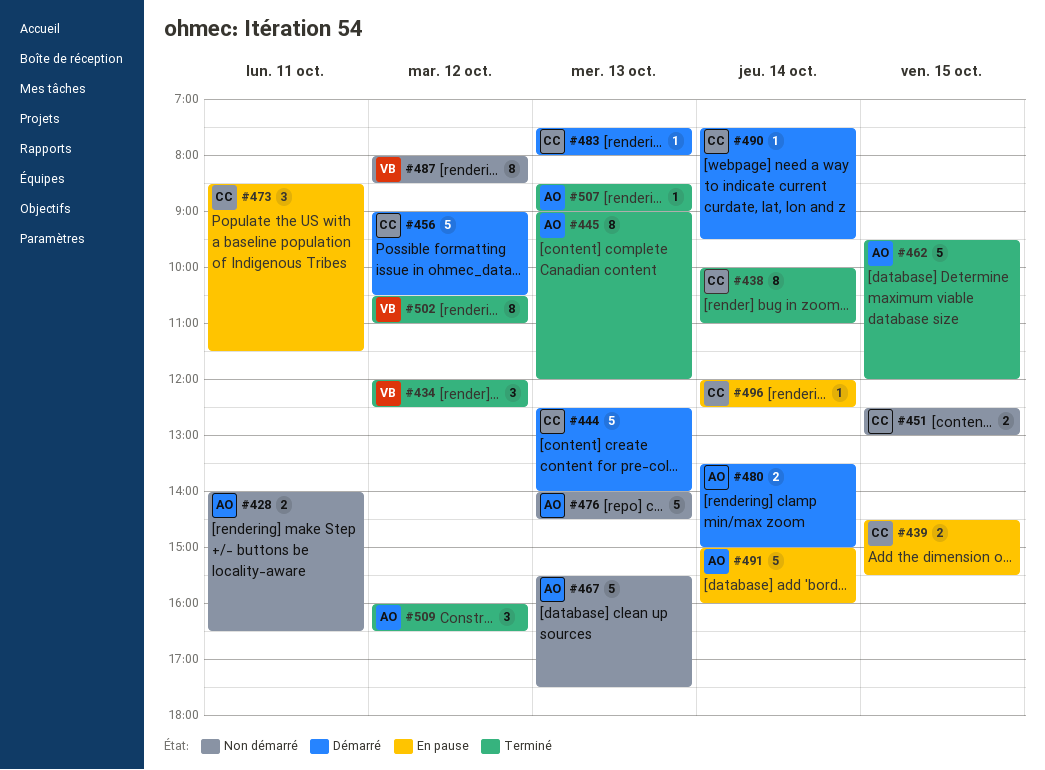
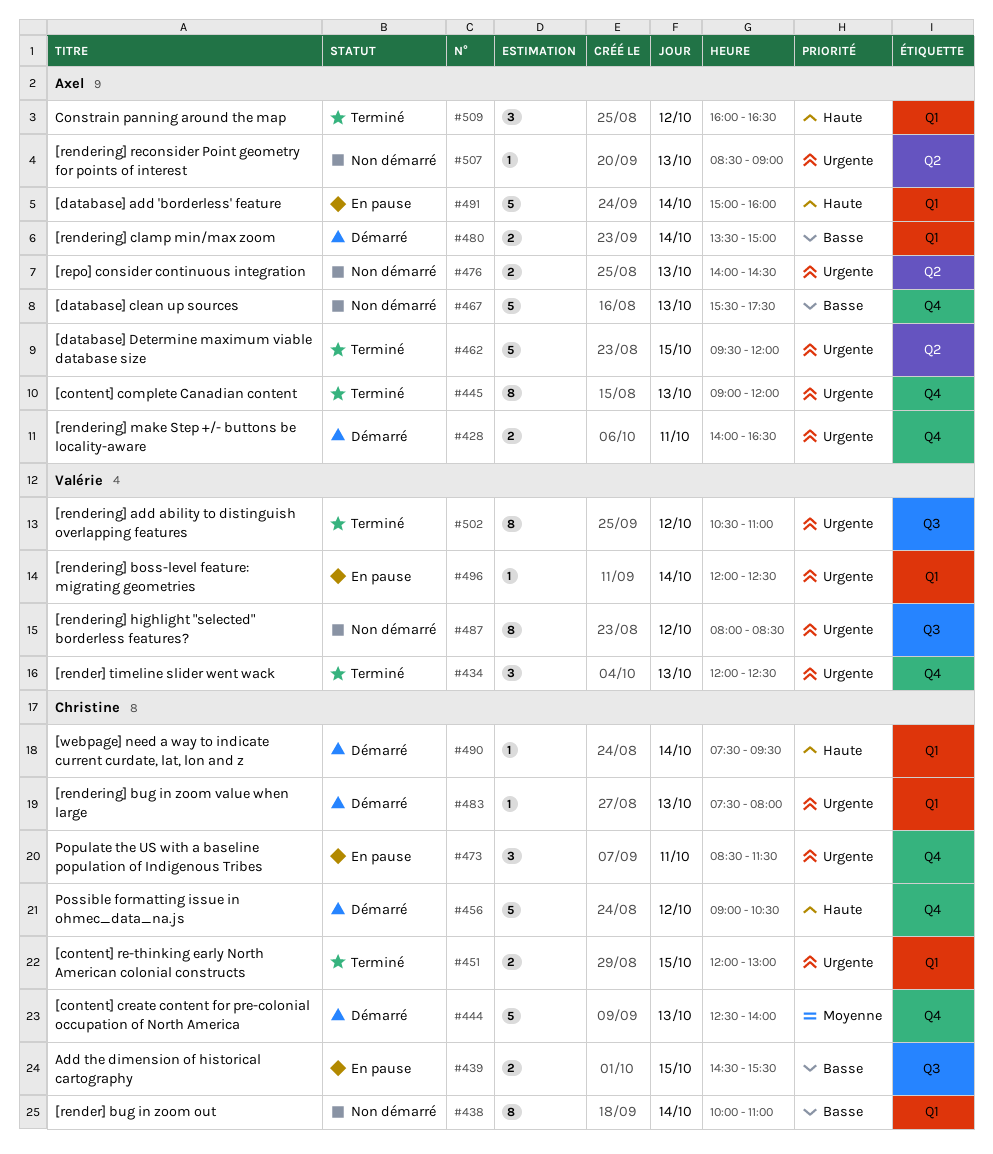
#428, status: Non démarré -> Démarré
#434, day: Oct 12 -> Oct 13
#438, status: Terminé -> Non démarré
#451, status: Non démarré -> Terminé
#451, begins: 12:30 -> 12:00
#476, estimate: 5 -> 2
#496, owner: Christine -> Valérie
#507, status: Terminé -> Non démarré

